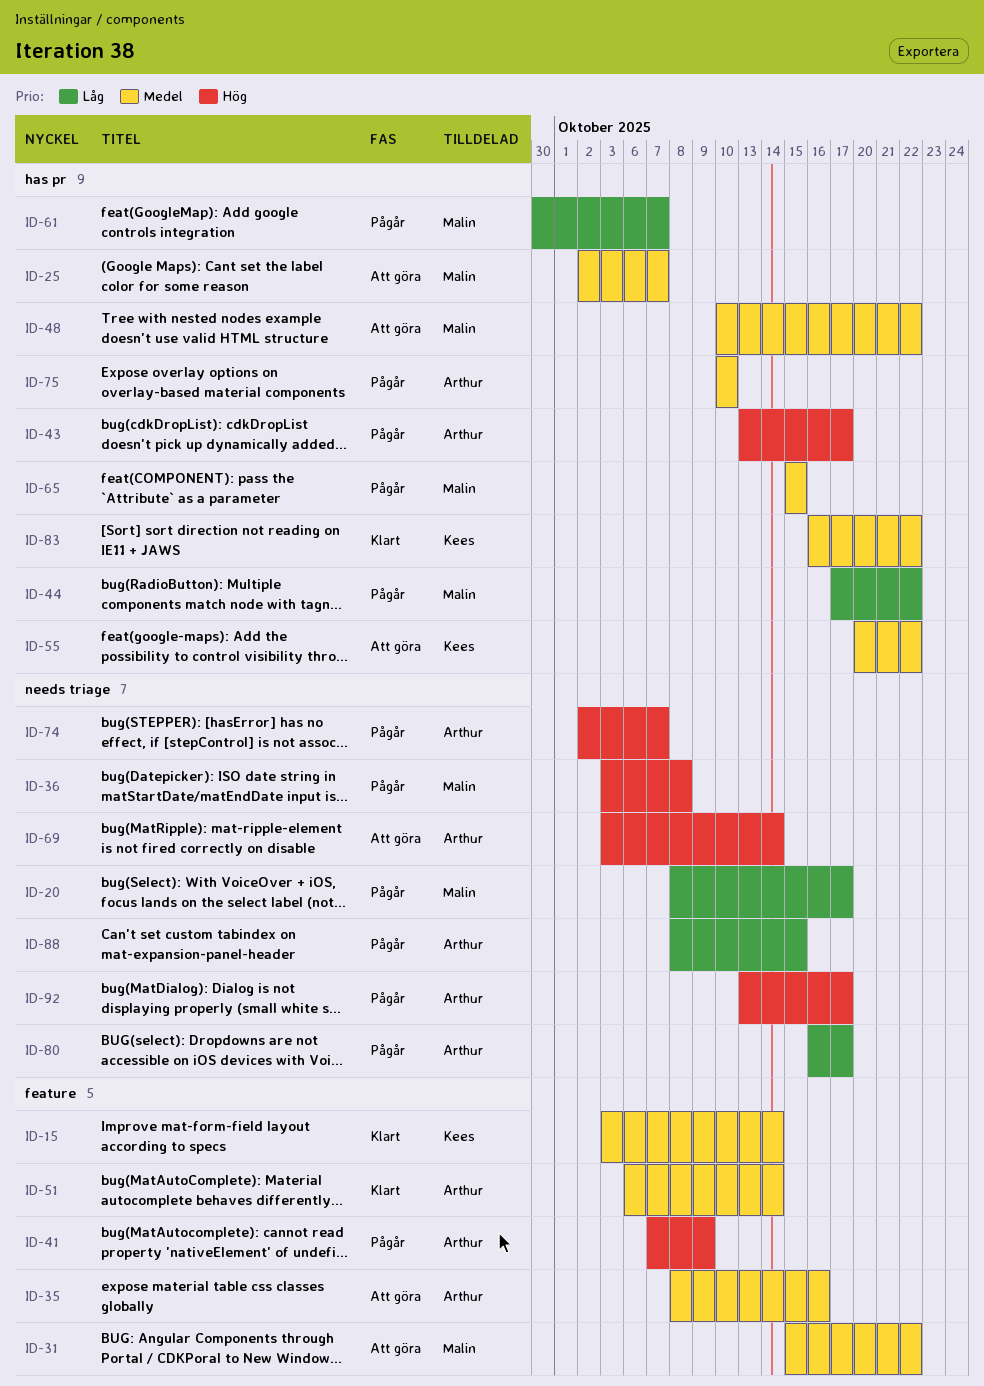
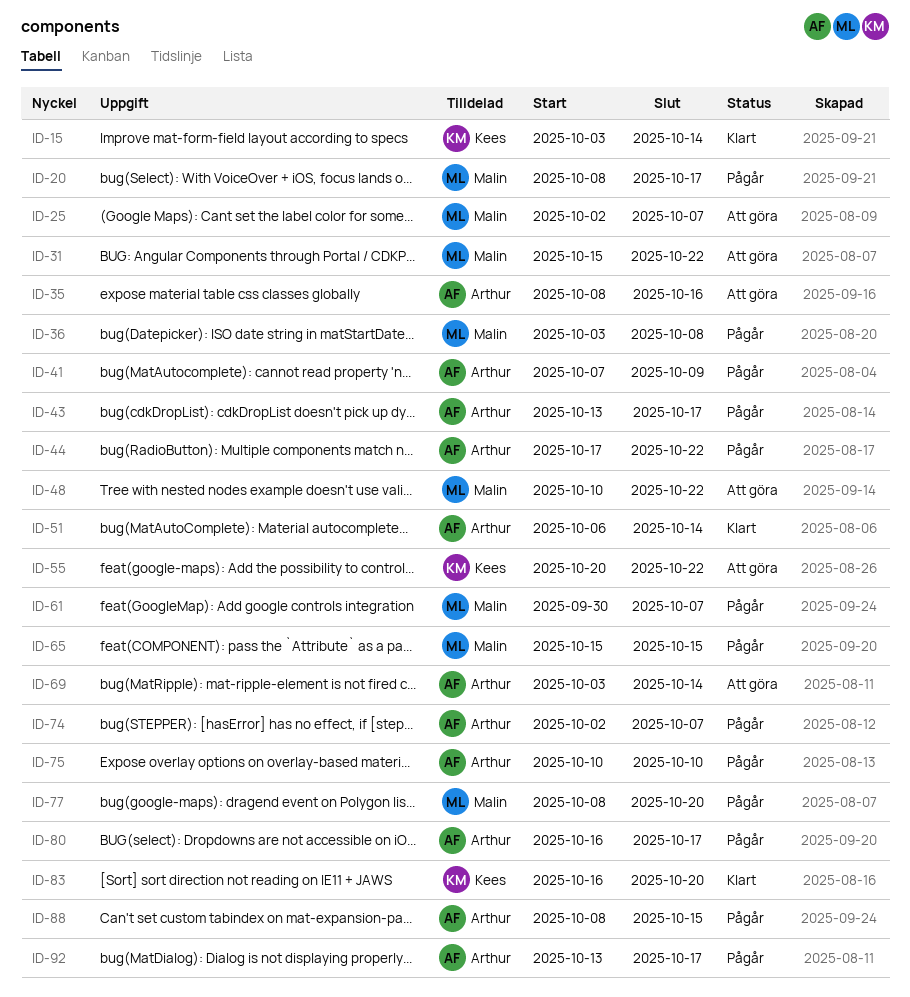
ID-44, owner: Malin -> Arthur
ID-77: none -> present
ID-83, due: Oct 22 -> Oct 20

